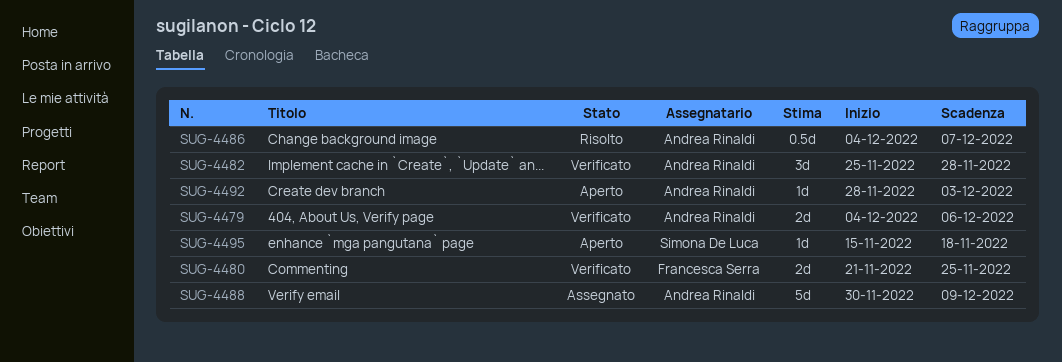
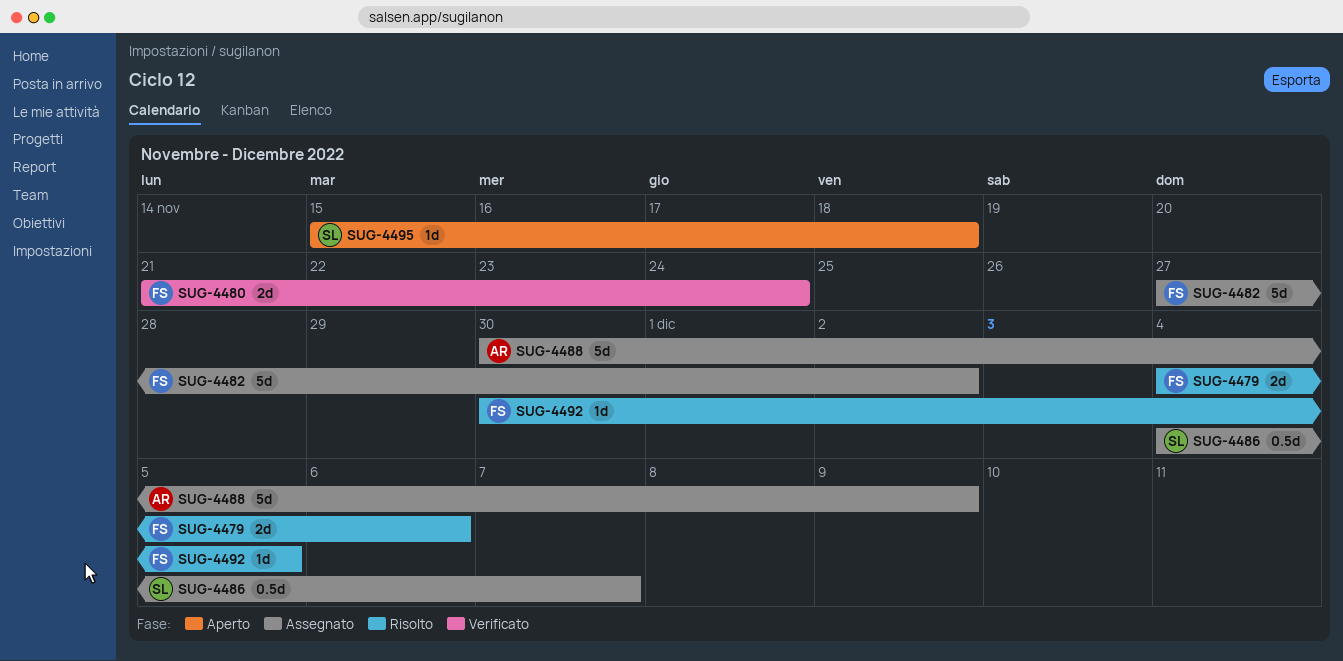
SUG-4479, status: Verificato -> Risolto
SUG-4479, owner: Andrea Rinaldi -> Francesca Serra
SUG-4480, due: Nov 25 -> Nov 24
SUG-4482, status: Verificato -> Assegnato
SUG-4482, owner: Andrea Rinaldi -> Francesca Serra
SUG-4482, estimate: 3d -> 5d
SUG-4482, start: Nov 25 -> Nov 27
SUG-4482, due: Nov 28 -> Dec 2
SUG-4486, status: Risolto -> Assegnato
SUG-4486, owner: Andrea Rinaldi -> Simona De Luca
SUG-4492, status: Aperto -> Risolto
SUG-4492, owner: Andrea Rinaldi -> Francesca Serra
SUG-4492, start: Nov 28 -> Nov 30
SUG-4492, due: Dec 3 -> Dec 5

